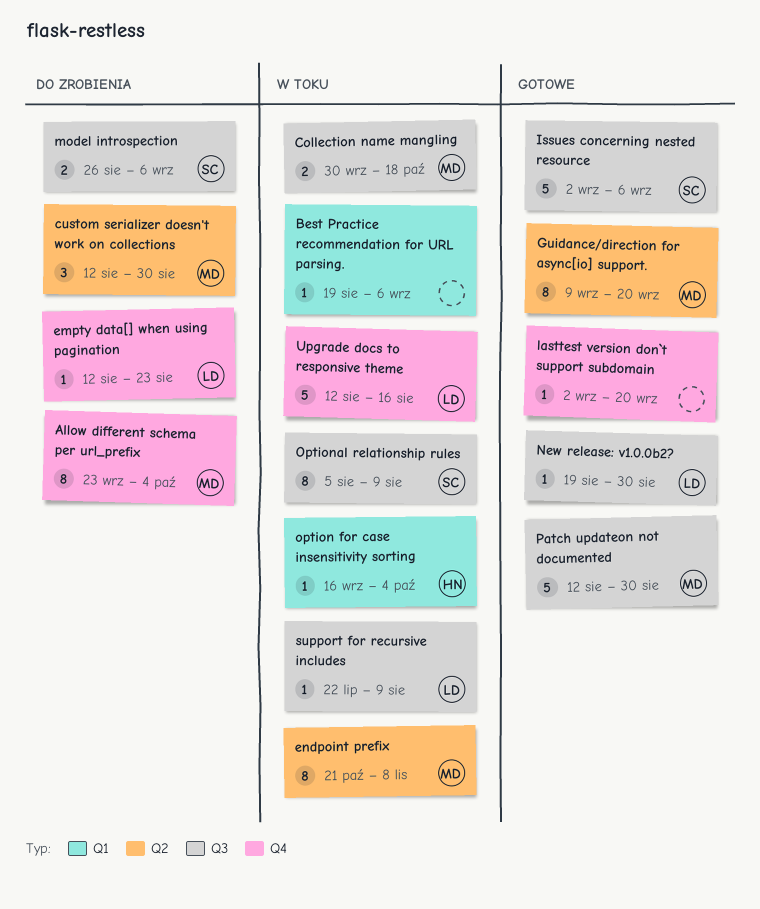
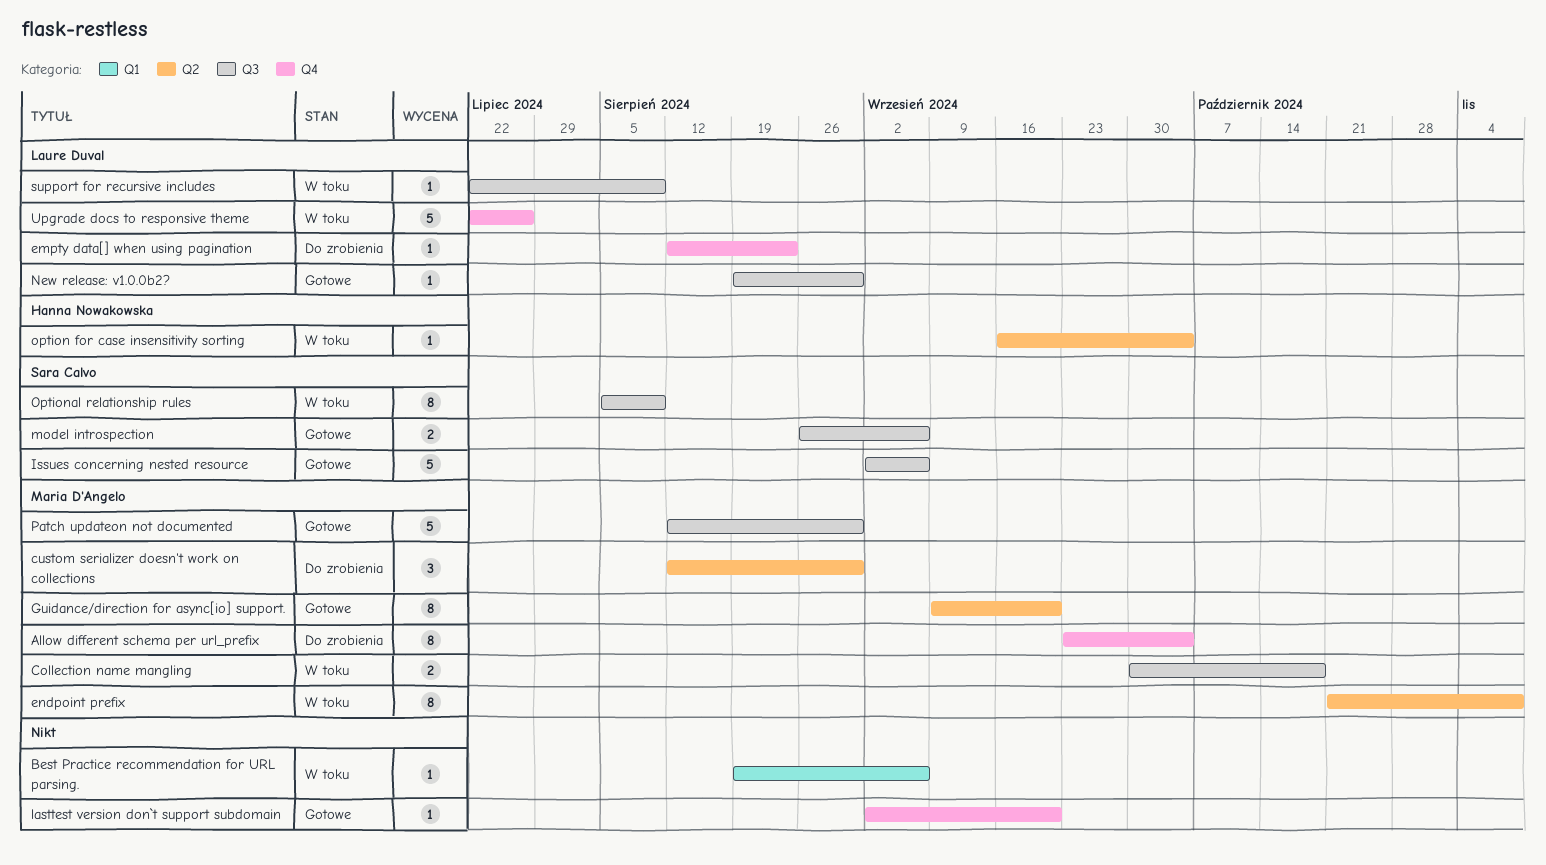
model introspection, status: Do zrobienia -> Gotowe
option for case insensitivity sorting, label: Q1 -> Q2
Upgrade docs to responsive theme, start: Aug 12 -> Jul 22
Upgrade docs to responsive theme, due: Aug 16 -> Jul 26

